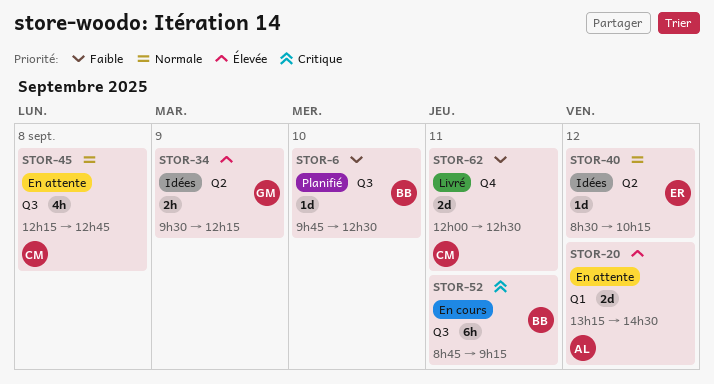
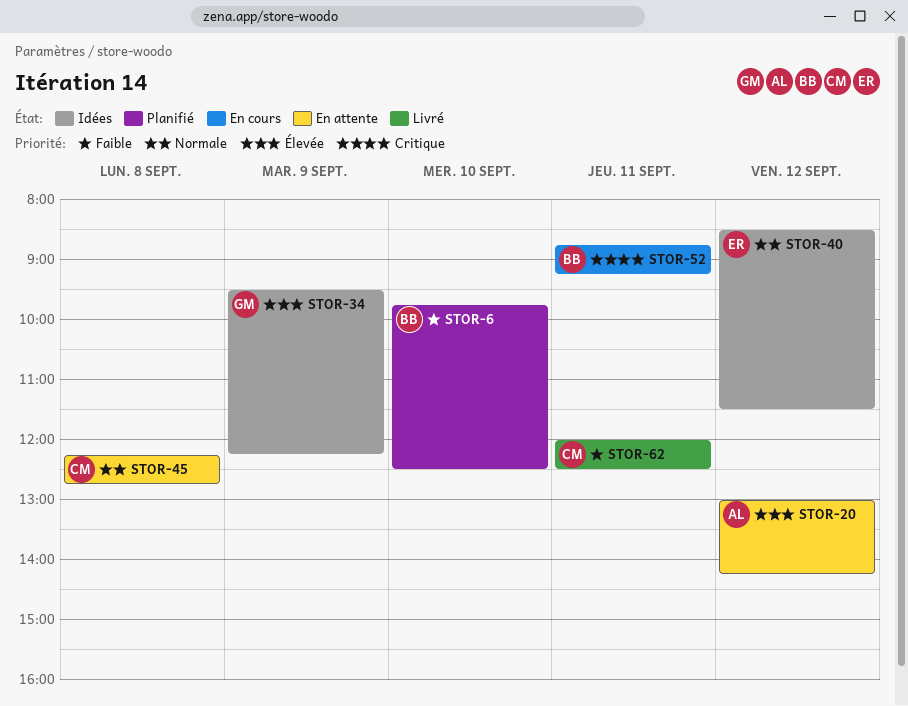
STOR-20, begins: 13:15 -> 13:00
STOR-20, ends: 14:30 -> 14:15
STOR-40, ends: 10:15 -> 11:30

